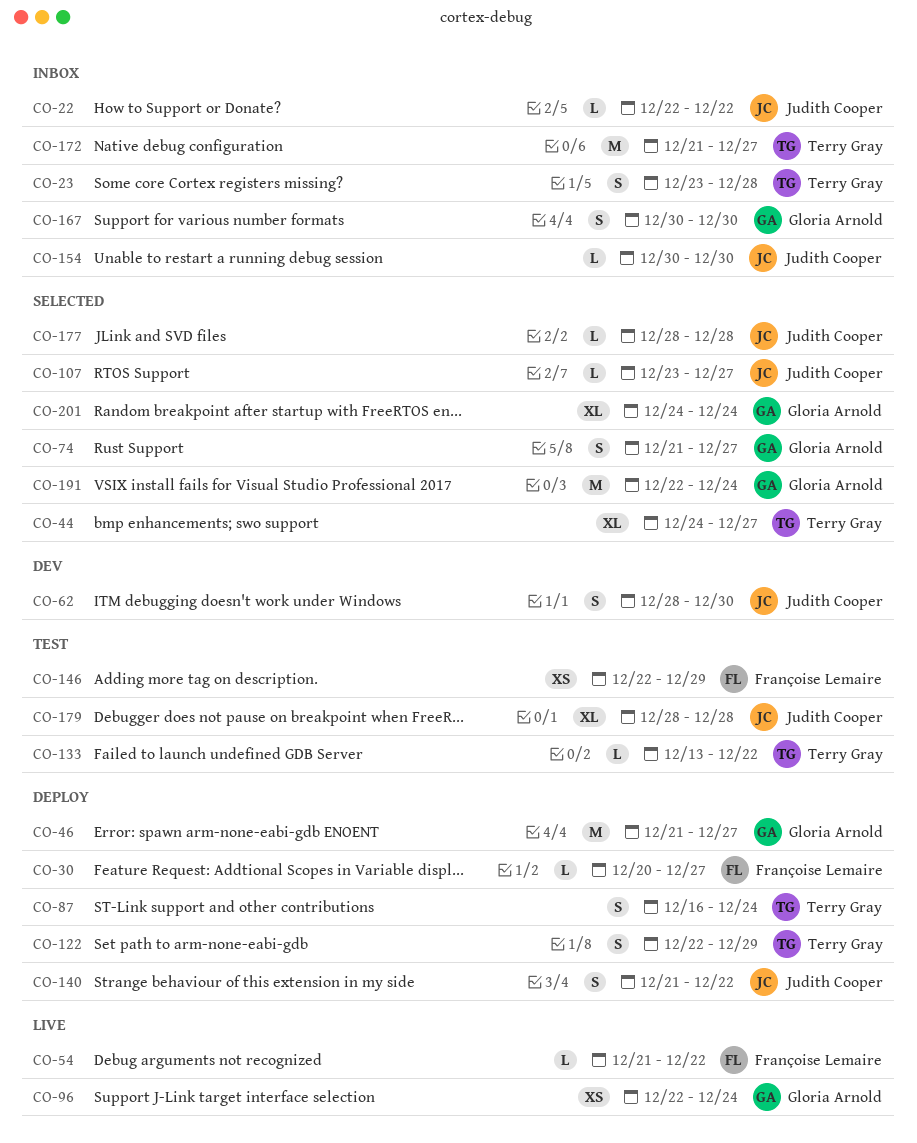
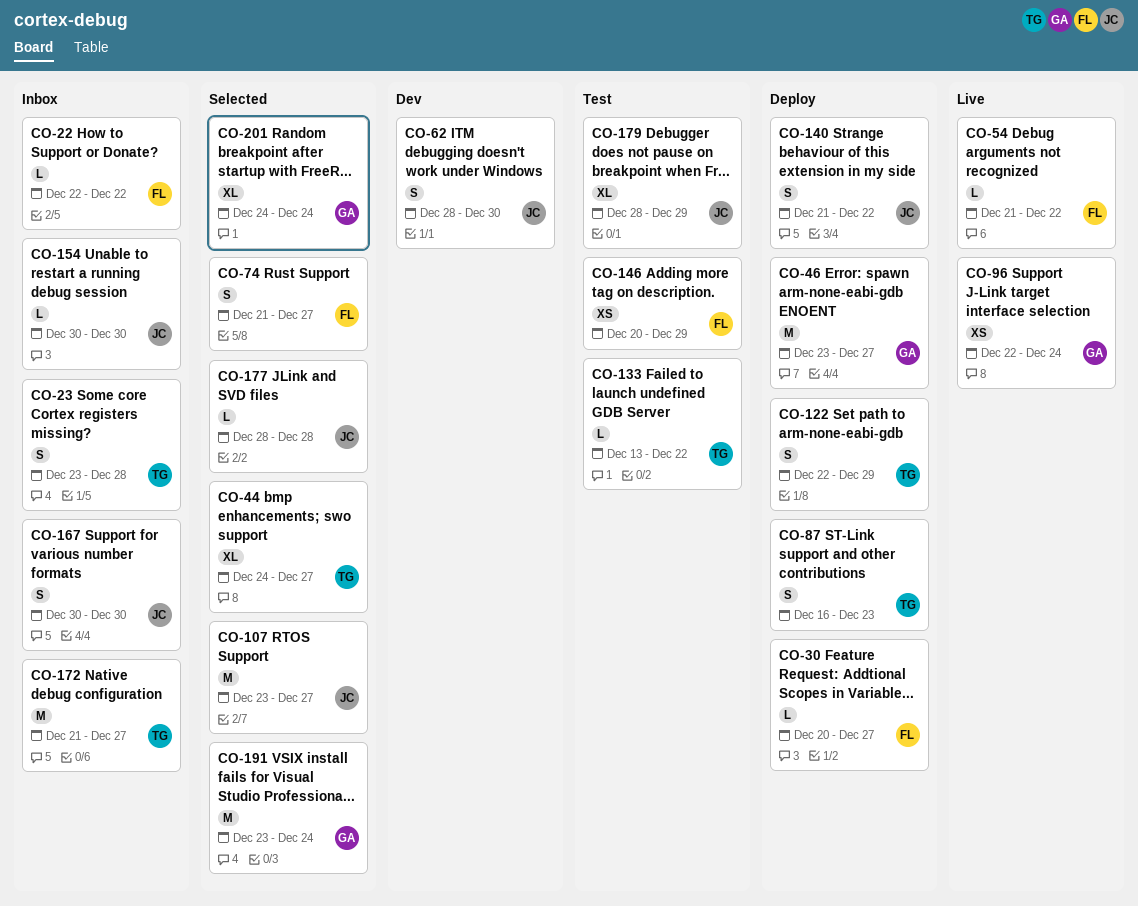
CO-22, owner: Judith Cooper -> Françoise Lemaire
CO-46, start: Dec 21 -> Dec 23
CO-74, owner: Gloria Arnold -> Françoise Lemaire
CO-87, due: Dec 24 -> Dec 23
CO-107, estimate: L -> M
CO-146, start: Dec 22 -> Dec 20
CO-167, owner: Gloria Arnold -> Judith Cooper
CO-179, due: Dec 28 -> Dec 29
CO-191, start: Dec 22 -> Dec 23

